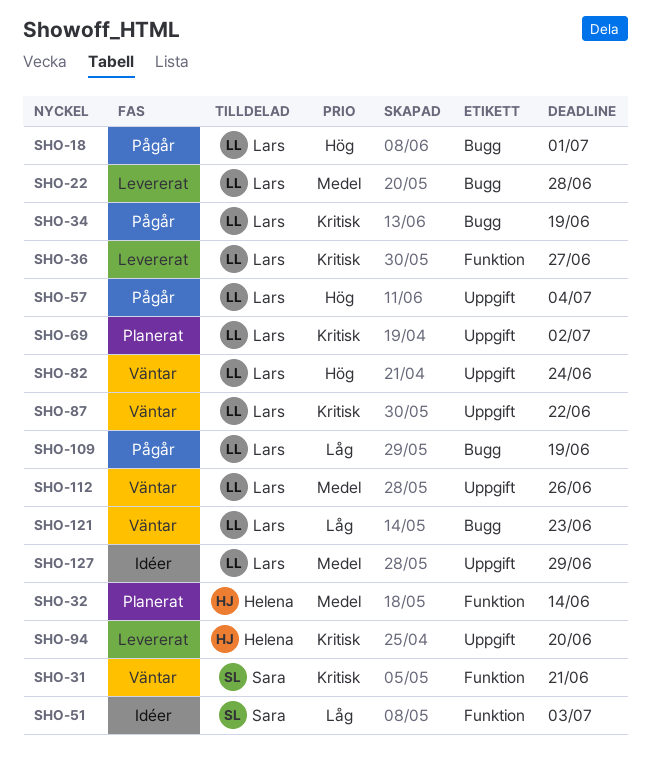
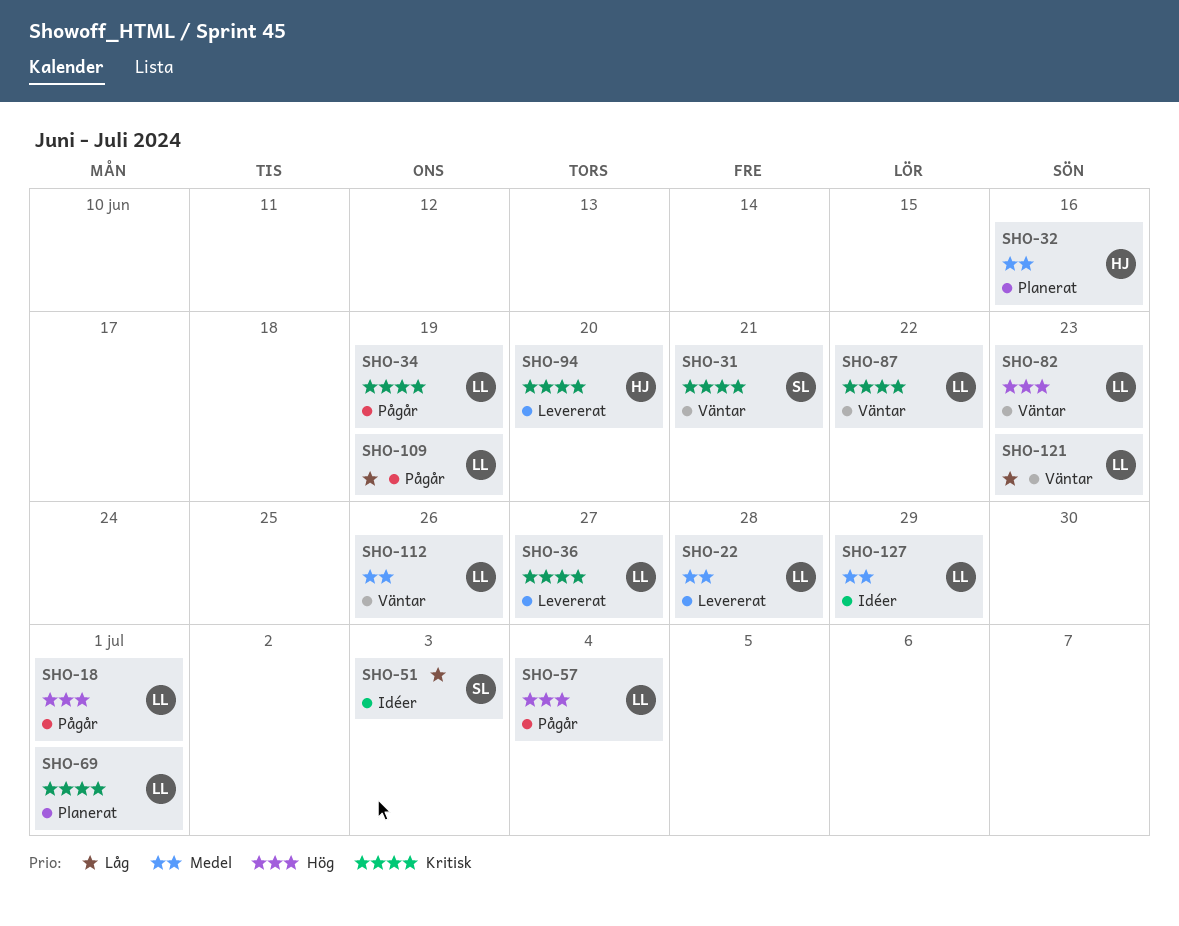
SHO-32, due: Jun 14 -> Jun 16
SHO-69, due: Jul 2 -> Jul 1
SHO-82, due: Jun 24 -> Jun 23

